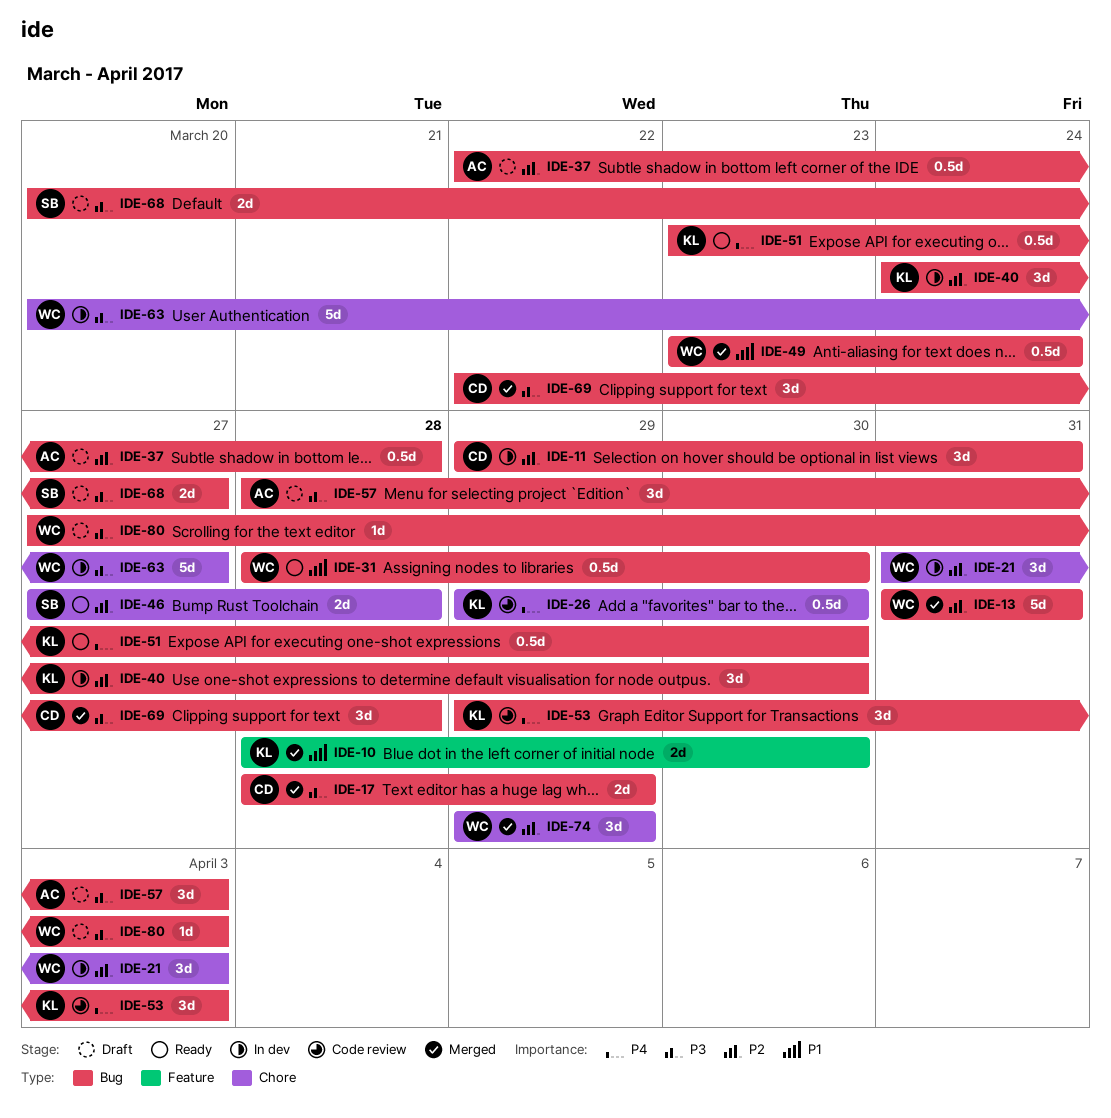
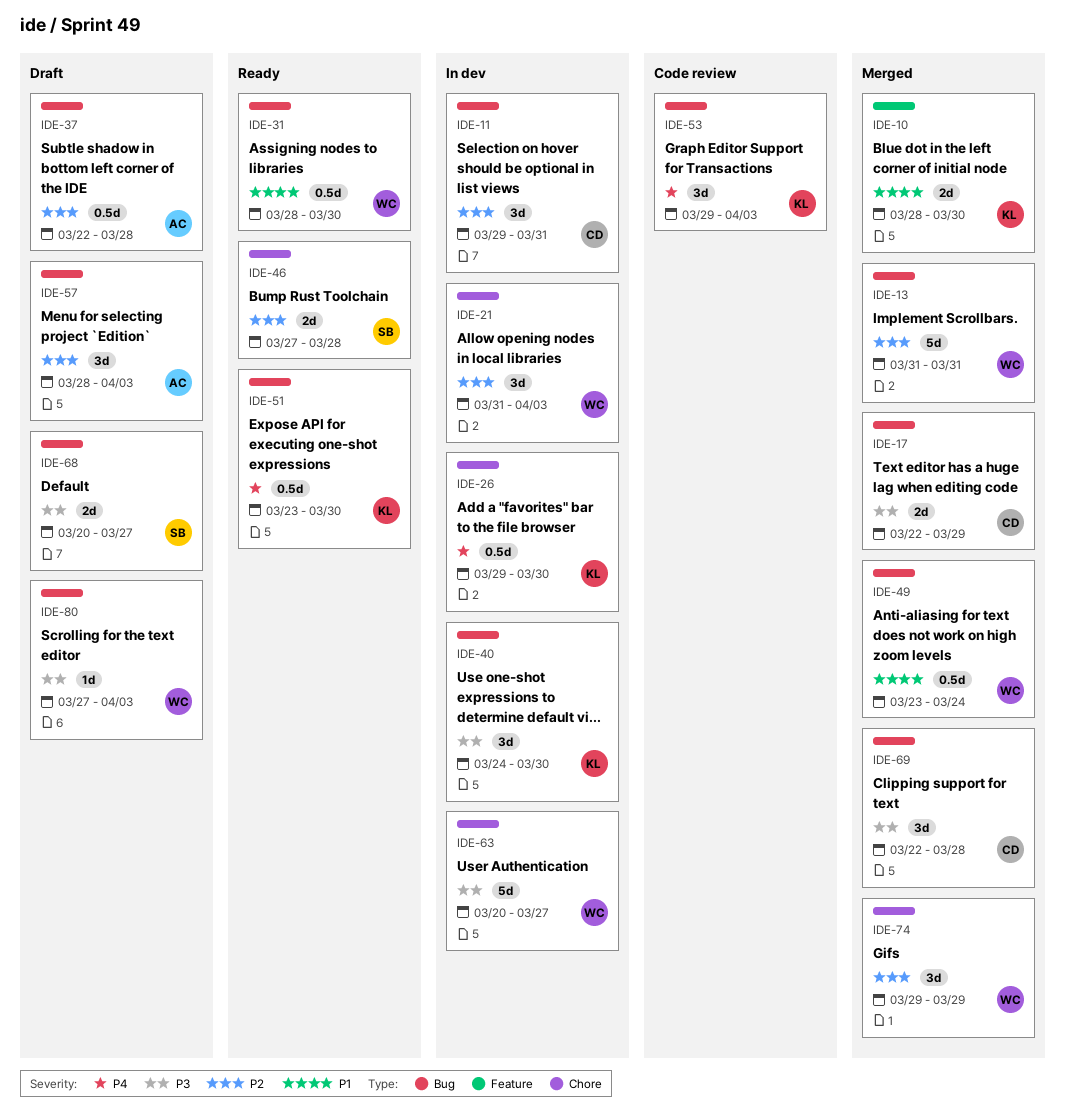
IDE-17, start: Mar 28 -> Mar 22
IDE-26, status: Code review -> In dev
IDE-40, priority: P2 -> P3
IDE-57, priority: P3 -> P2

